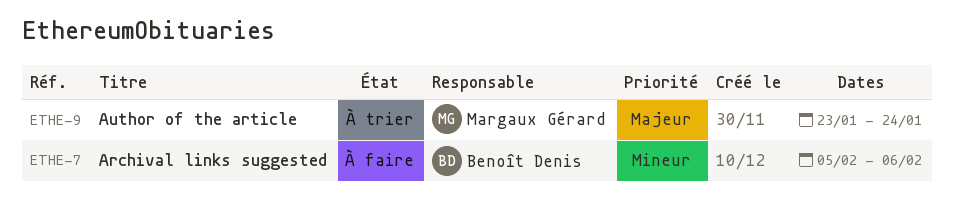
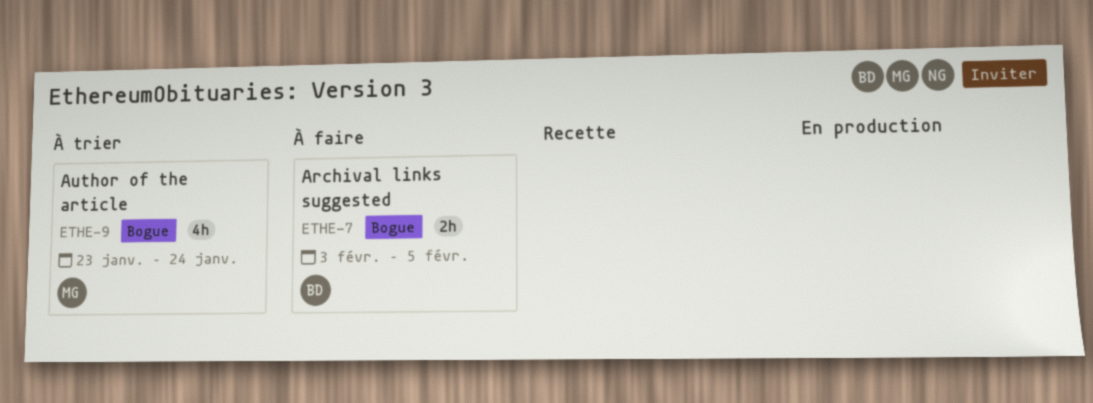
ETHE-7, start: Feb 5 -> Feb 3
ETHE-7, due: Feb 6 -> Feb 5

